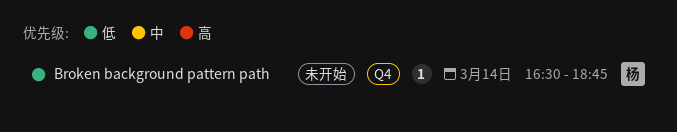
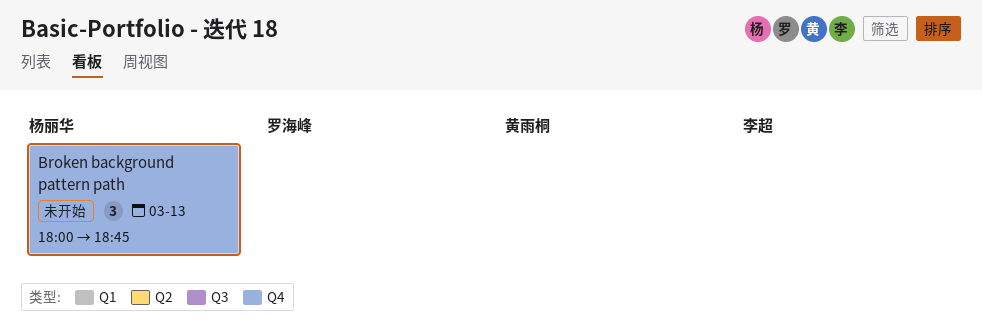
Broken background pattern path, estimate: 1 -> 3
Broken background pattern path, day: Mar 14 -> Mar 13
Broken background pattern path, begins: 16:30 -> 18:00

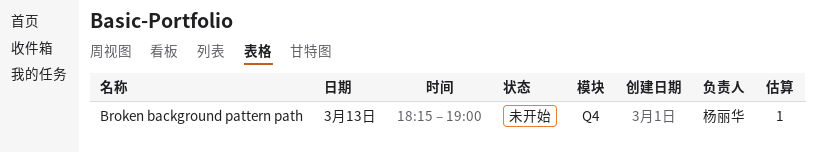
Broken background pattern path, estimate: 3 -> 1
Broken background pattern path, begins: 18:00 -> 18:15
Broken background pattern path, ends: 18:45 -> 19:00

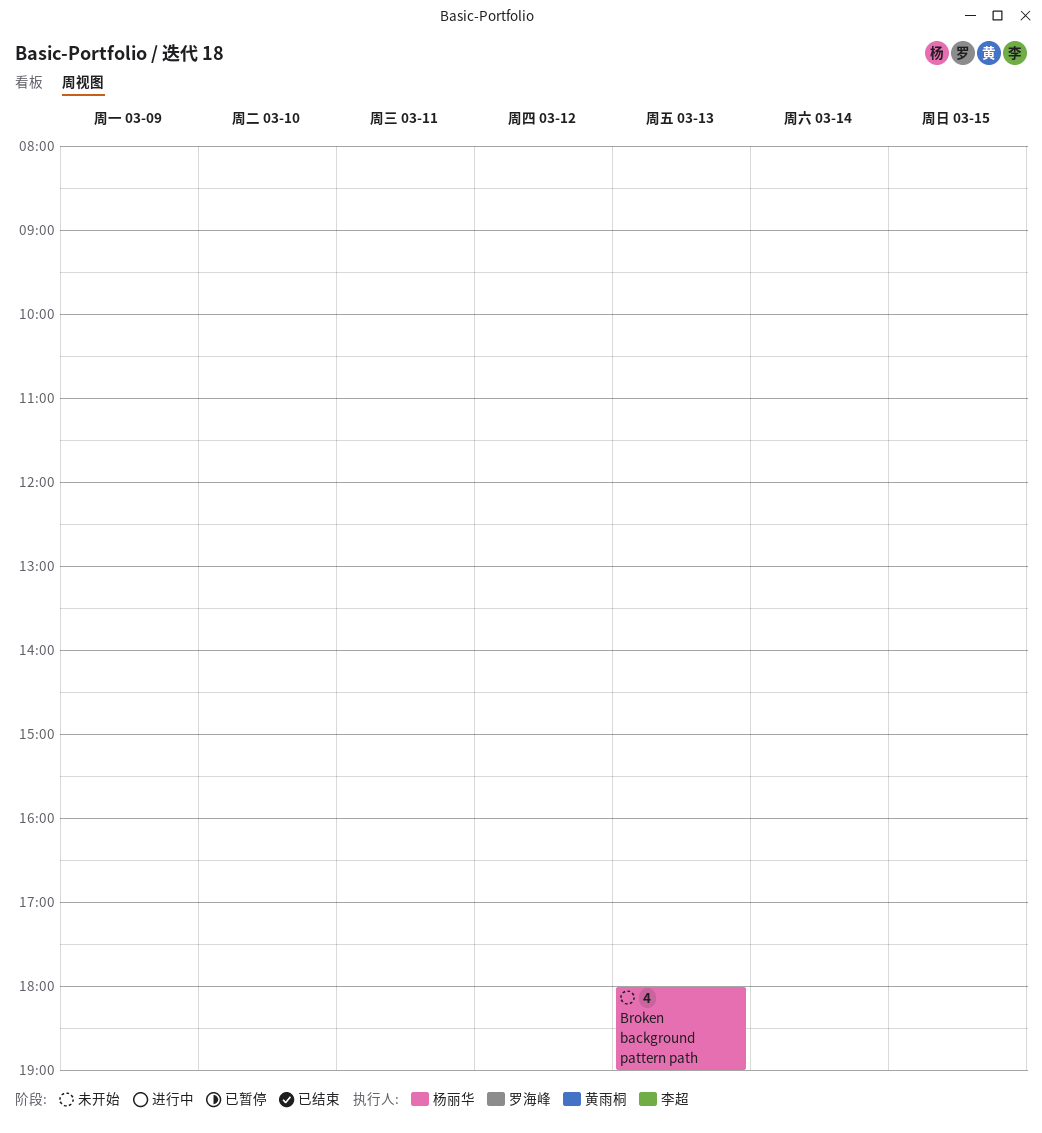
Broken background pattern path, estimate: 1 -> 4
Broken background pattern path, begins: 18:15 -> 18:00

